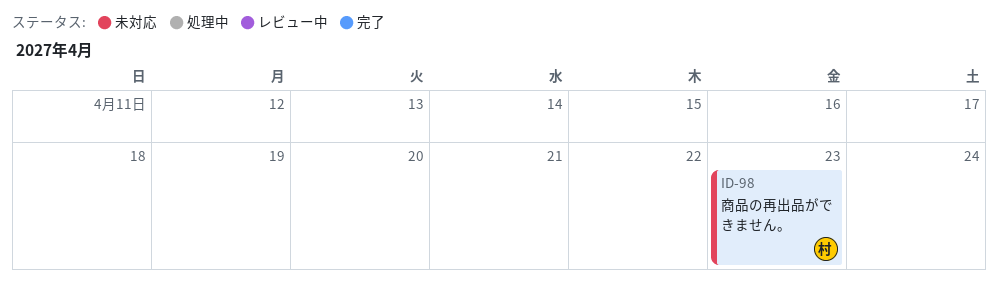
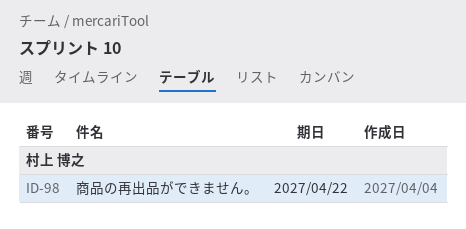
ID-98, due: Apr 23 -> Apr 22

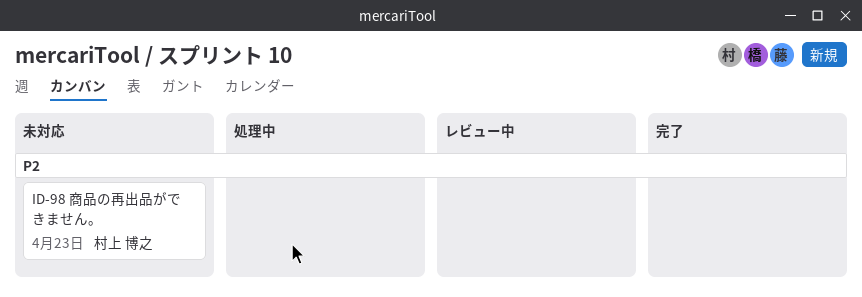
ID-98, due: Apr 22 -> Apr 23

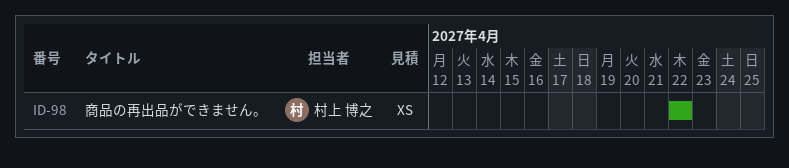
ID-98, due: Apr 23 -> Apr 22

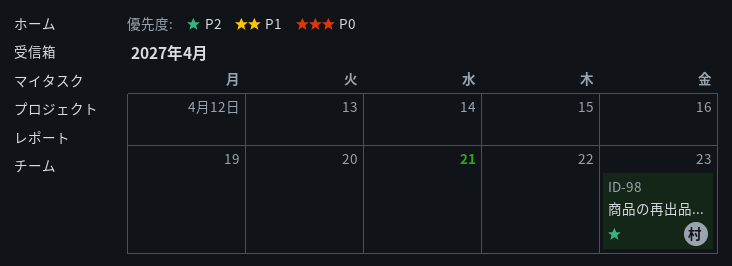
ID-98, due: Apr 22 -> Apr 23

